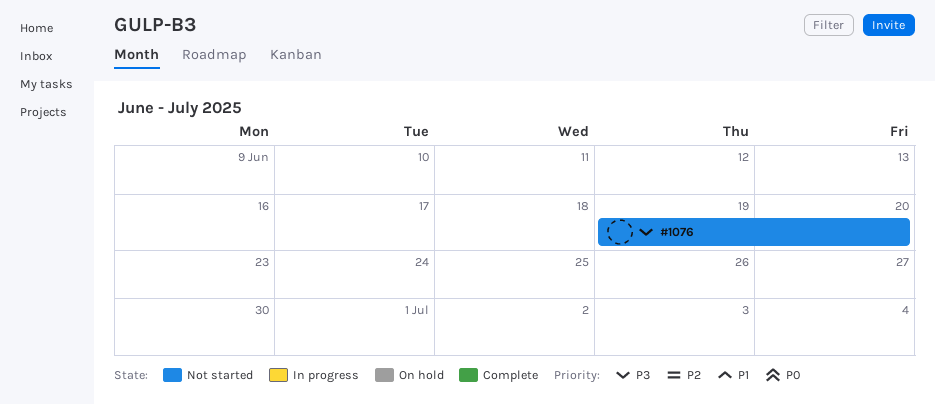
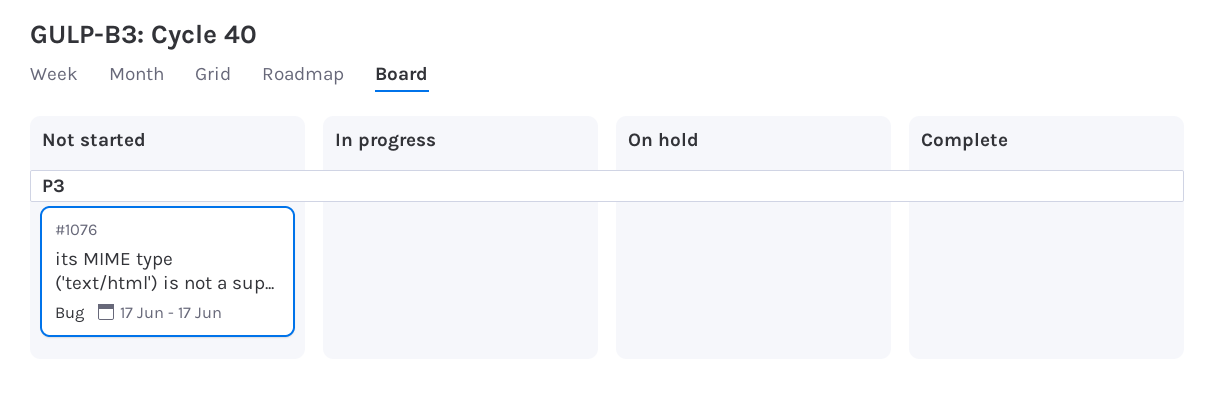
#1076, start: Jun 19 -> Jun 17
#1076, due: Jun 20 -> Jun 17

